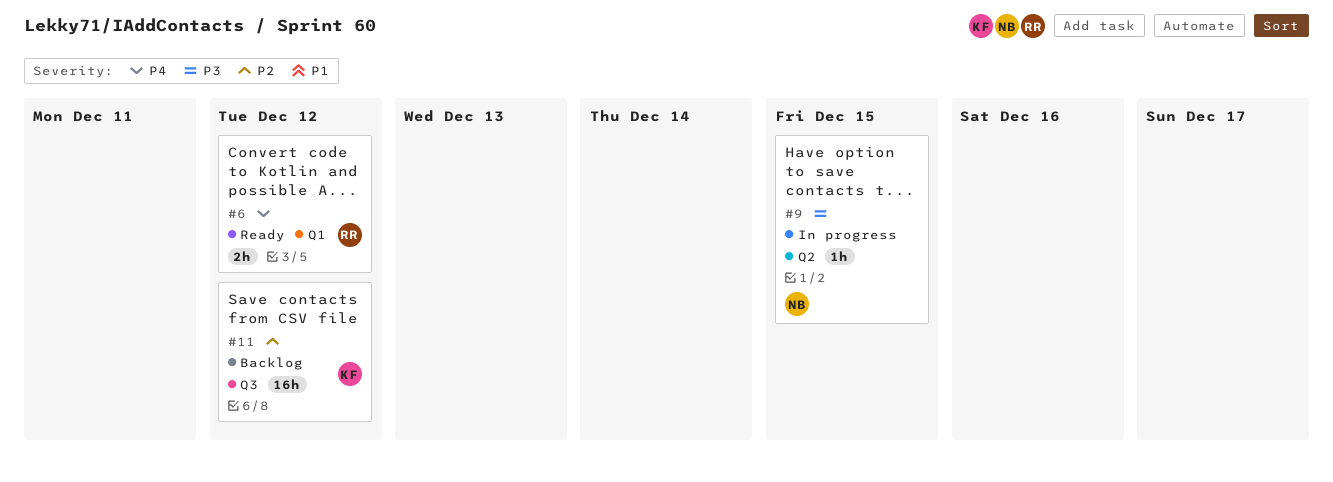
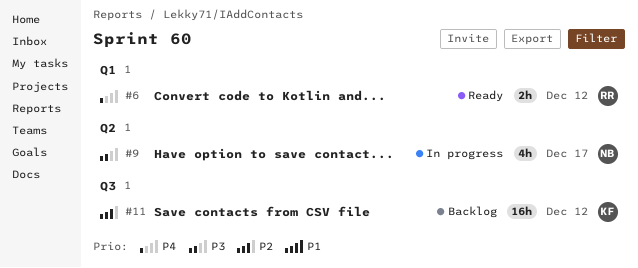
#9, estimate: 1h -> 4h
#9, due: Dec 15 -> Dec 17

